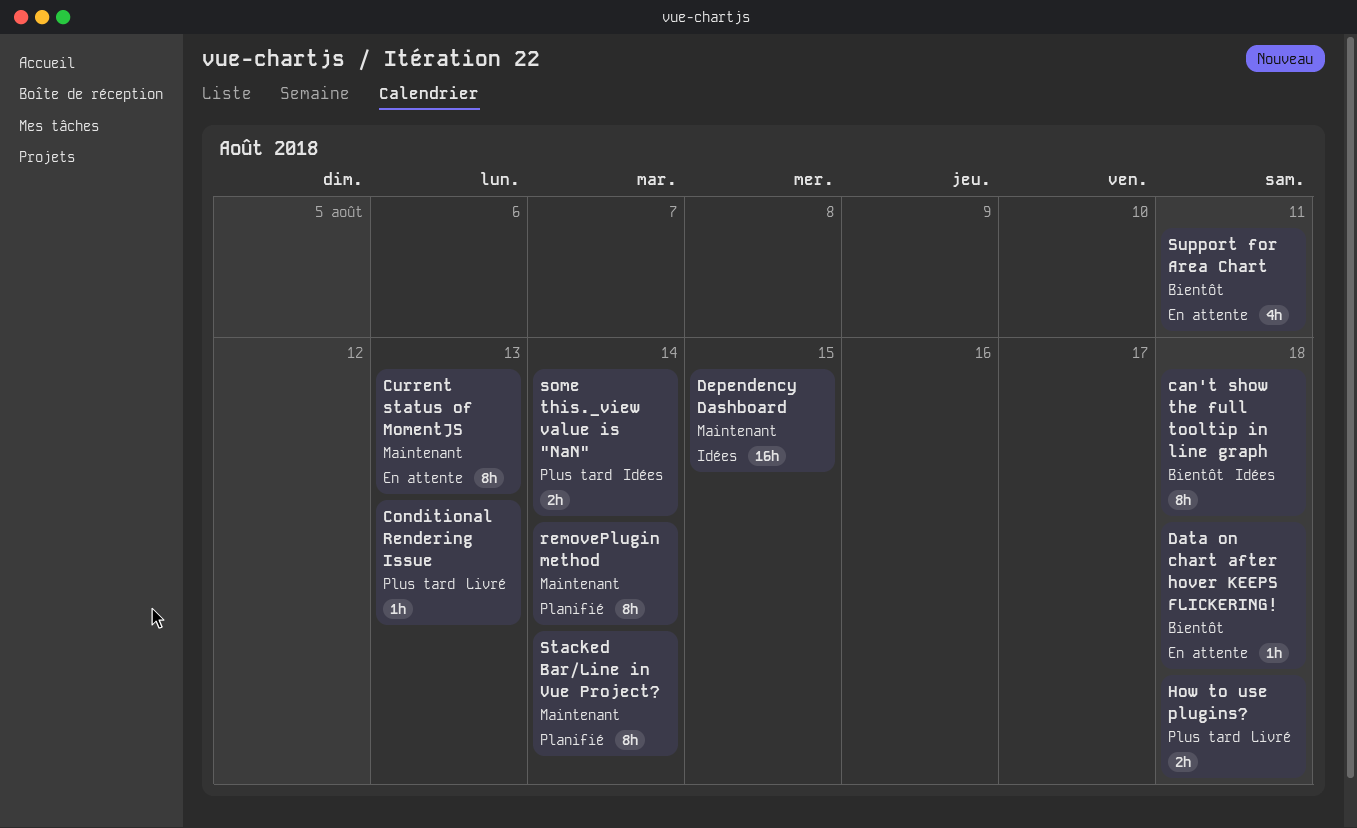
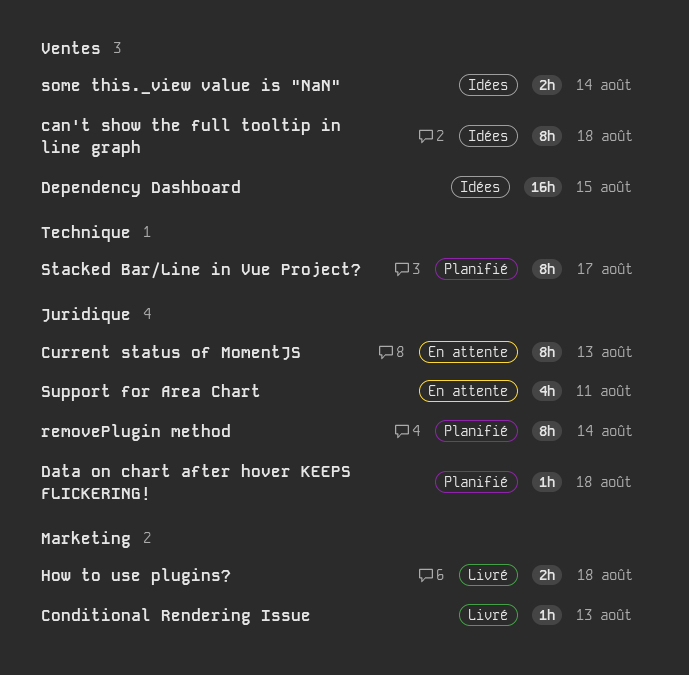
Data on chart after hover KEEPS FLICKERING!, status: En attente -> Planifié
Stacked Bar/Line in Vue Project?, due: Aug 14 -> Aug 17

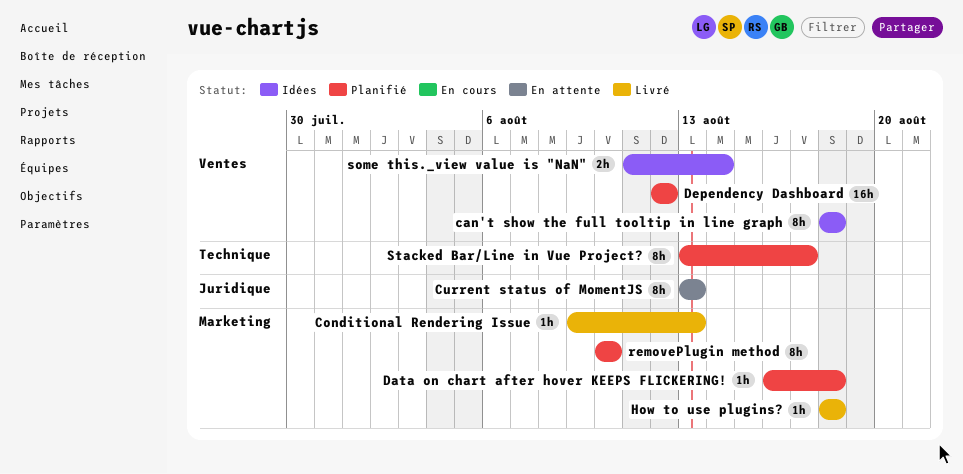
Data on chart after hover KEEPS FLICKERING!, label: Juridique -> Marketing
Dependency Dashboard, status: Idées -> Planifié
Dependency Dashboard, due: Aug 15 -> Aug 12
How to use plugins?, estimate: 2h -> 1h
removePlugin method, label: Juridique -> Marketing
removePlugin method, due: Aug 14 -> Aug 10
Support for Area Chart: present -> none

